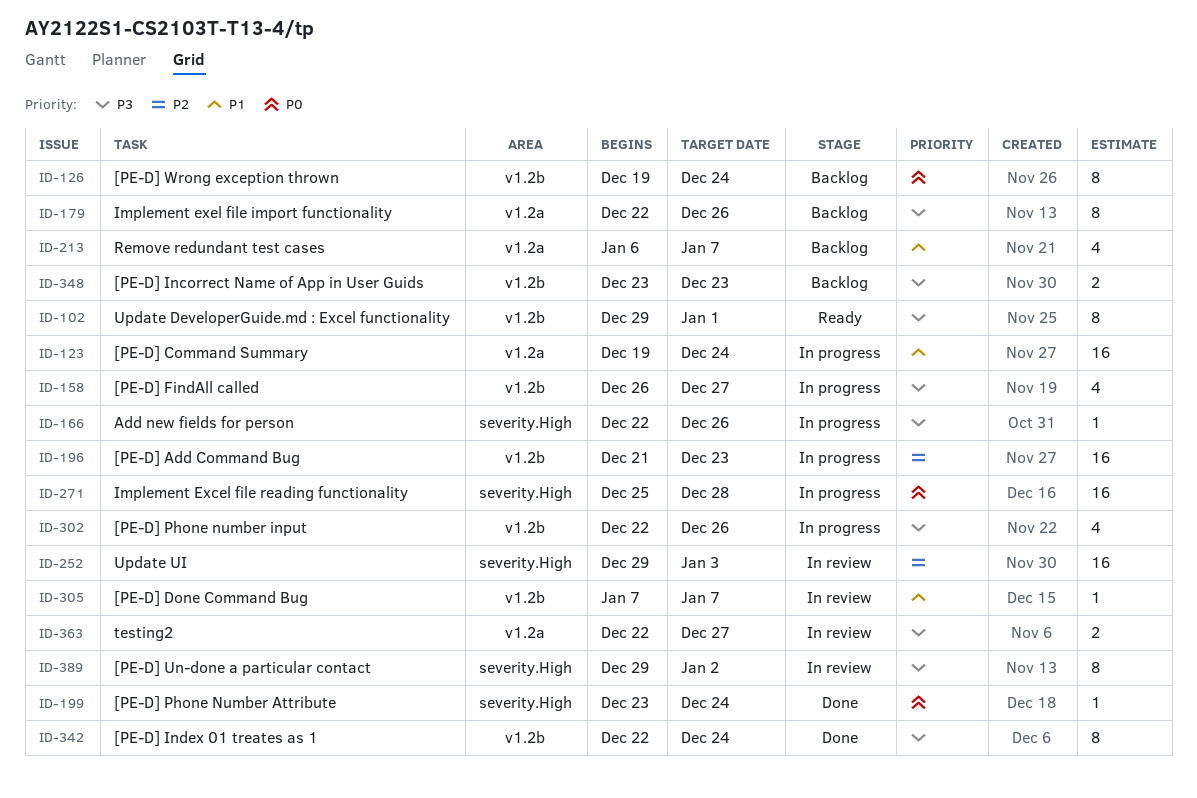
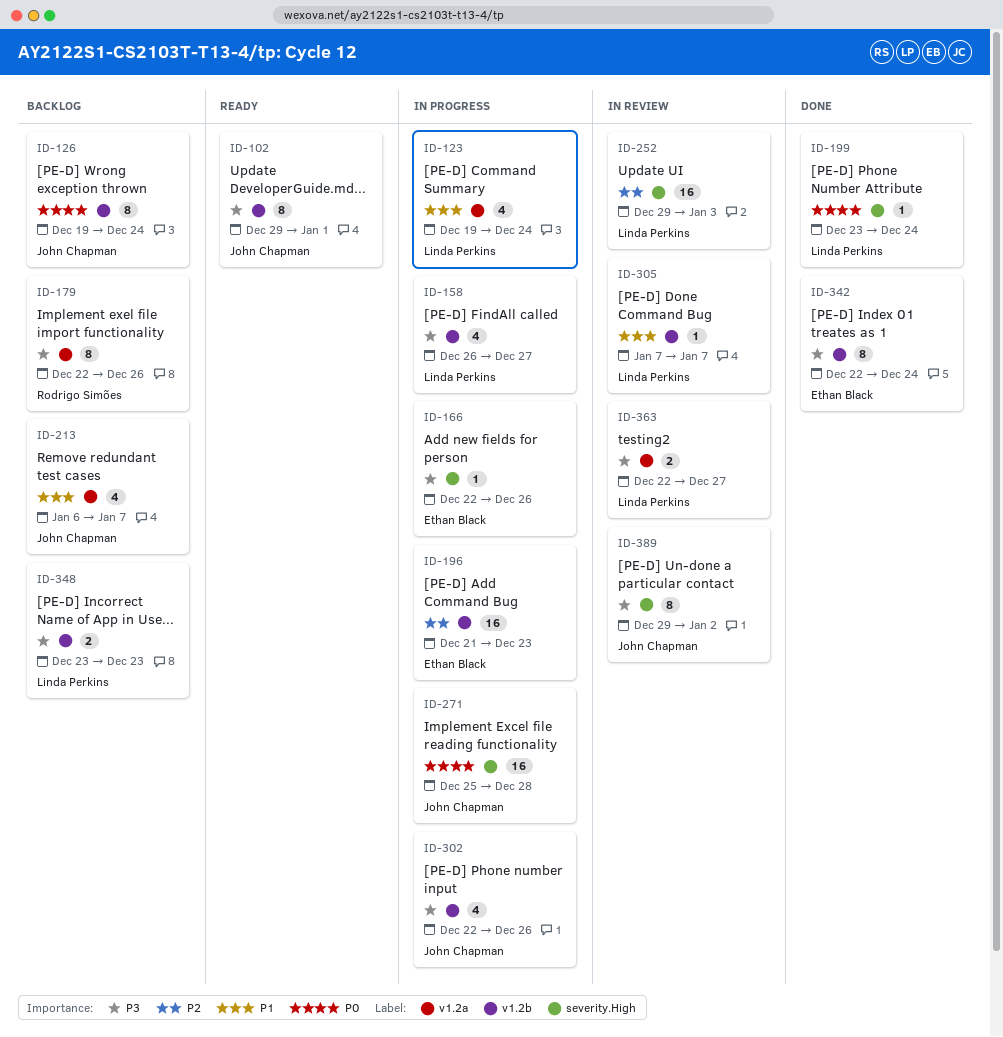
ID-123, estimate: 16 -> 4

